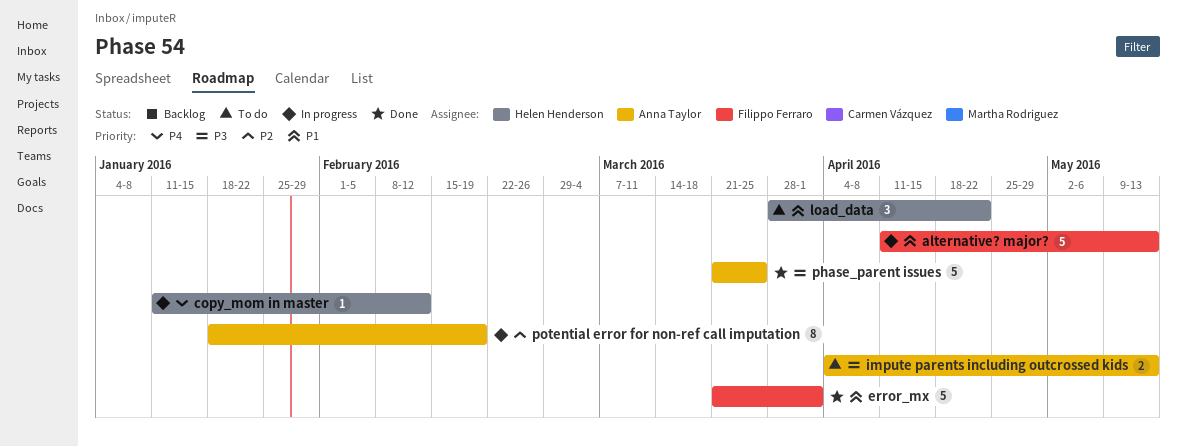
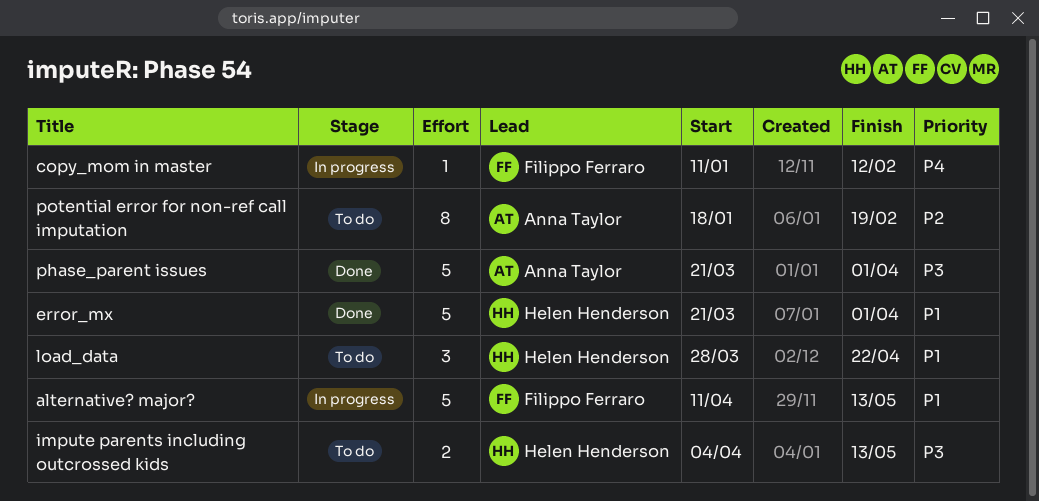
copy_mom in master, owner: Helen Henderson -> Filippo Ferraro
error_mx, owner: Filippo Ferraro -> Helen Henderson
impute parents including outcrossed kids, owner: Anna Taylor -> Helen Henderson
phase_parent issues, due: Mar 25 -> Apr 1
potential error for non-ref call imputation, status: In progress -> To do

